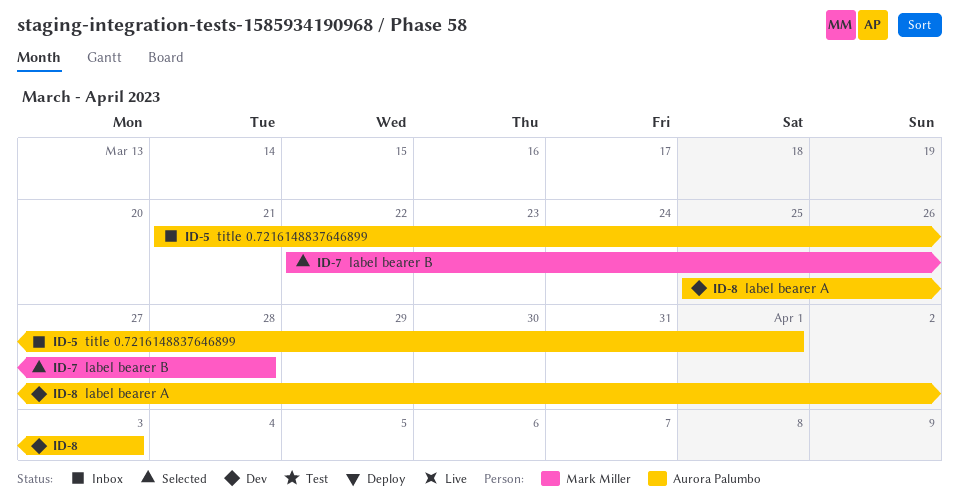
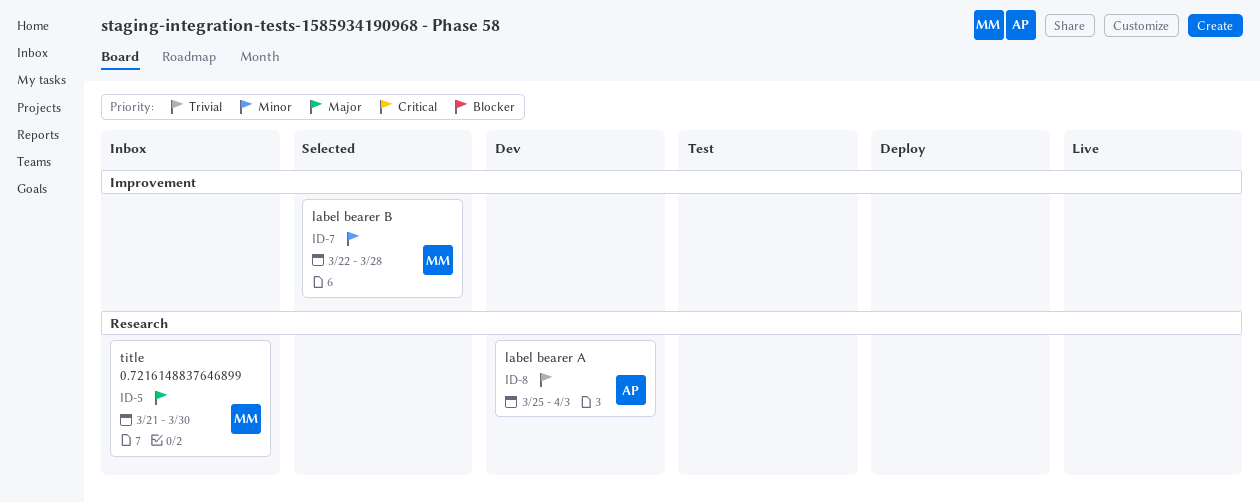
ID-5, owner: Aurora Palumbo -> Mark Miller
ID-5, due: Apr 1 -> Mar 30

